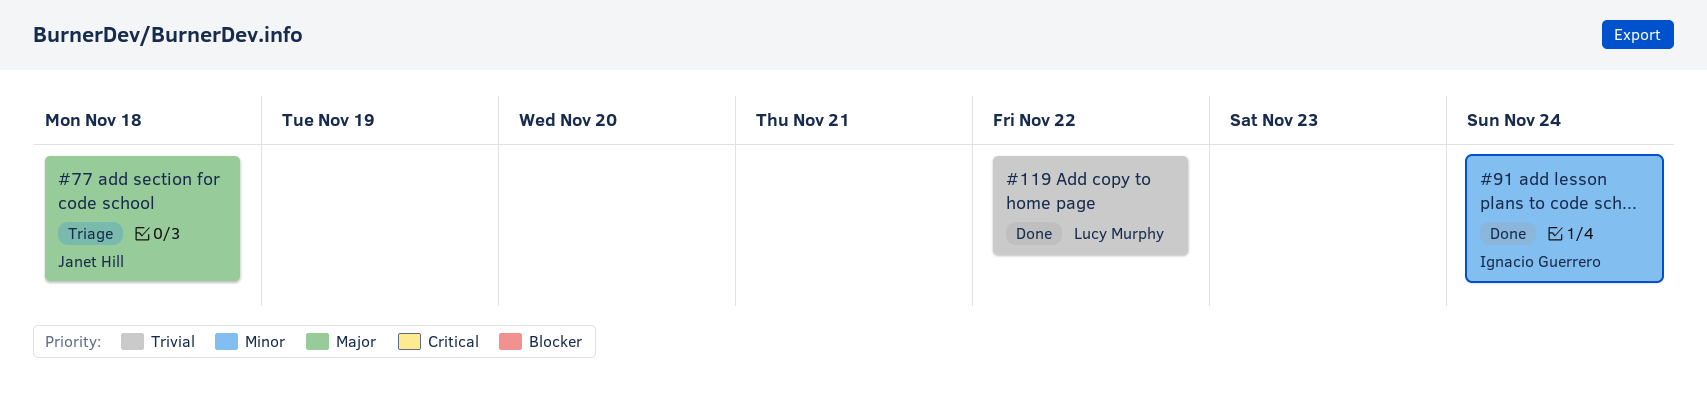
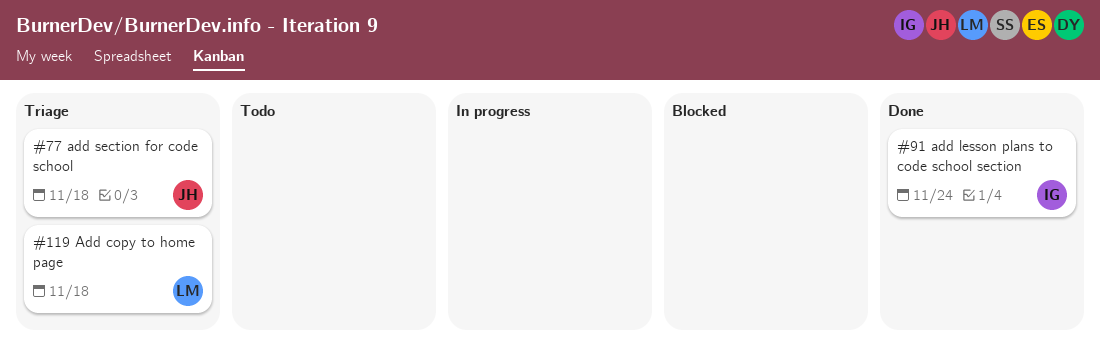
#119, status: Done -> Triage
#119, due: Nov 22 -> Nov 18

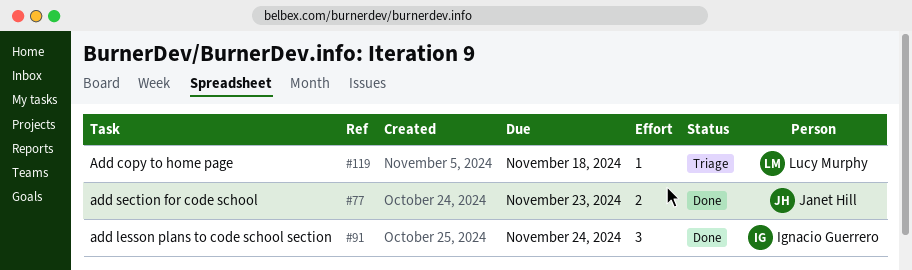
#77, status: Triage -> Done
#77, due: Nov 18 -> Nov 23

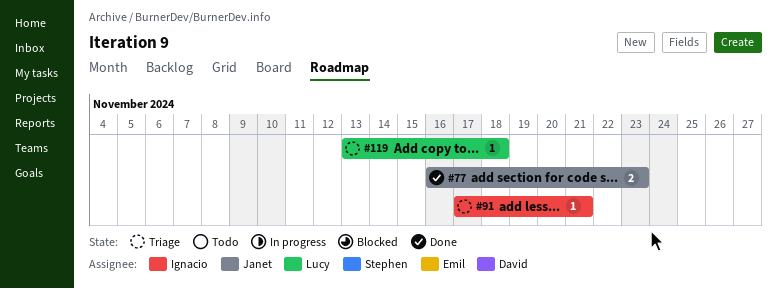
#91, status: Done -> Triage
#91, estimate: 3 -> 1
#91, due: Nov 24 -> Nov 21

